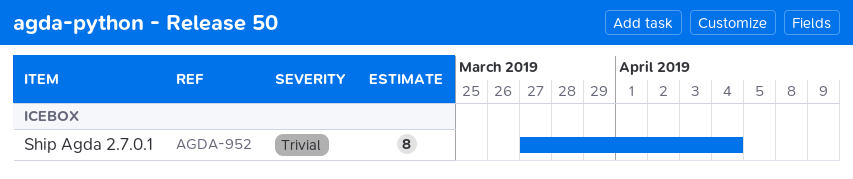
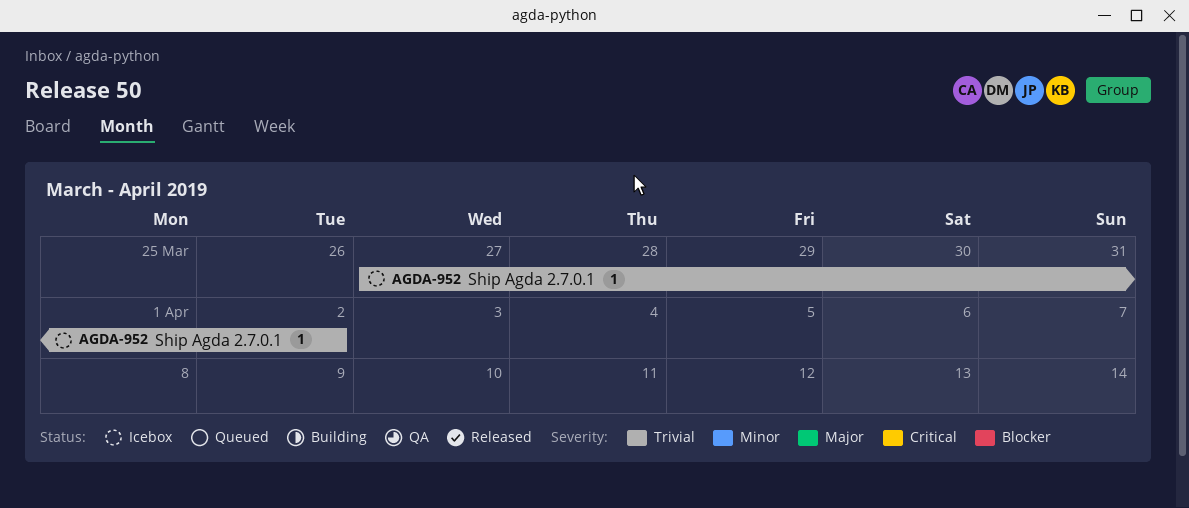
AGDA-952, estimate: 8 -> 1
AGDA-952, due: Apr 4 -> Apr 2

